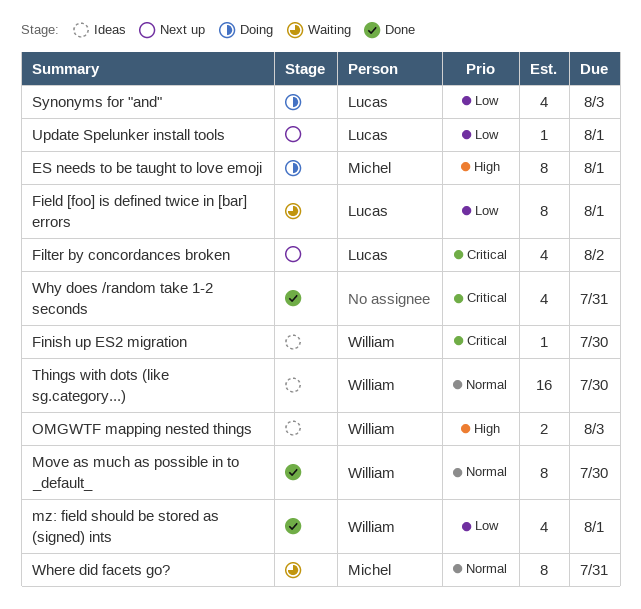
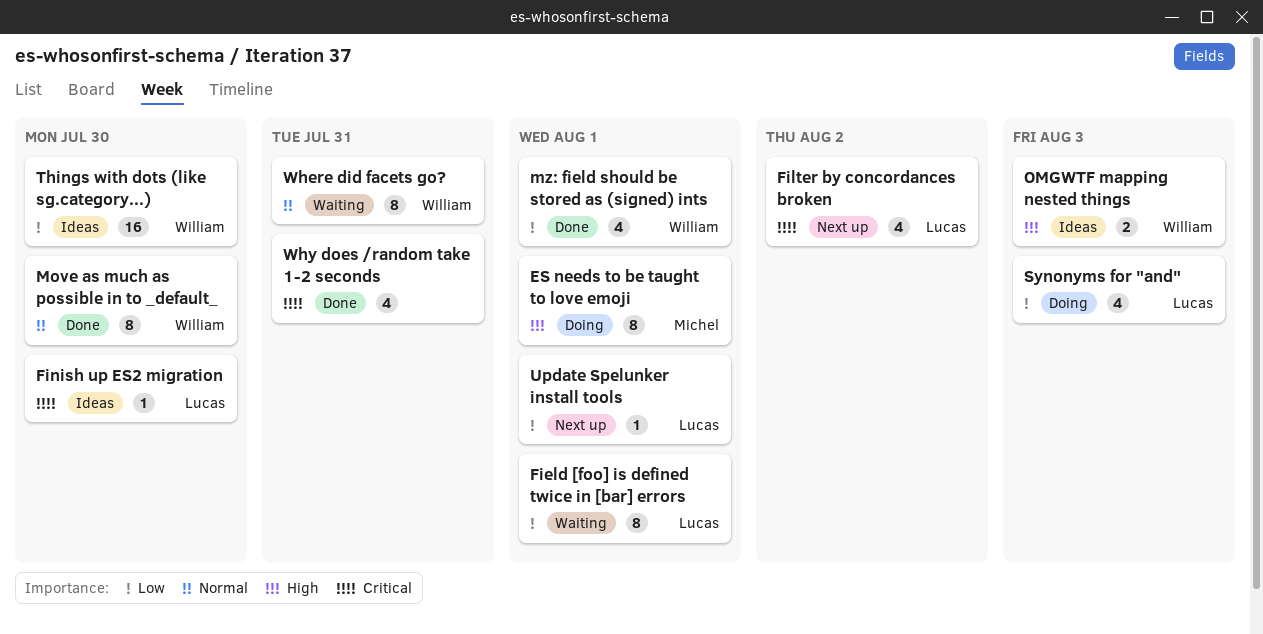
Finish up ES2 migration, owner: William -> Lucas
Things with dots (like sg.category...), priority: Normal -> Low
Where did facets go?, owner: Michel -> William

